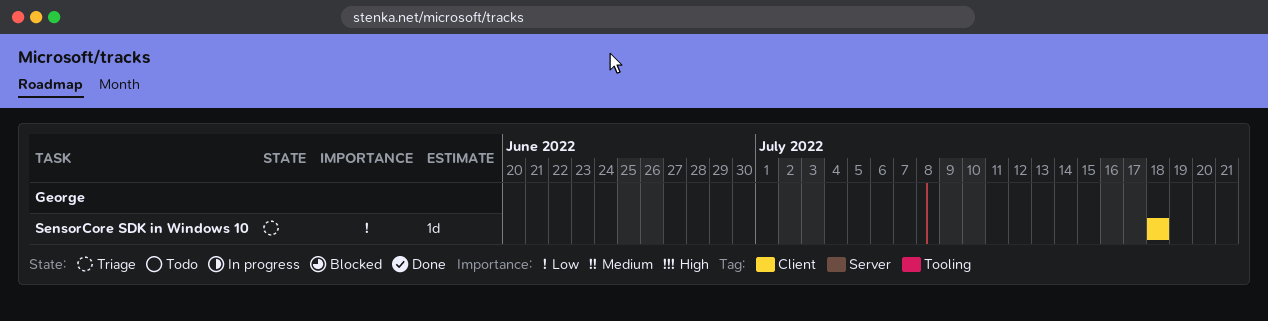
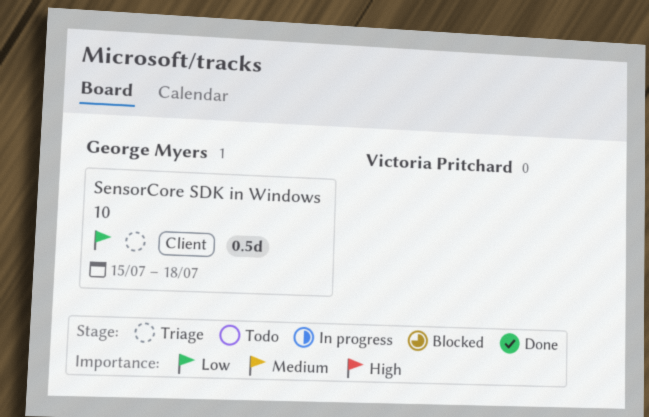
SensorCore SDK in Windows 10, estimate: 1d -> 0.5d
SensorCore SDK in Windows 10, start: Jul 18 -> Jul 15

